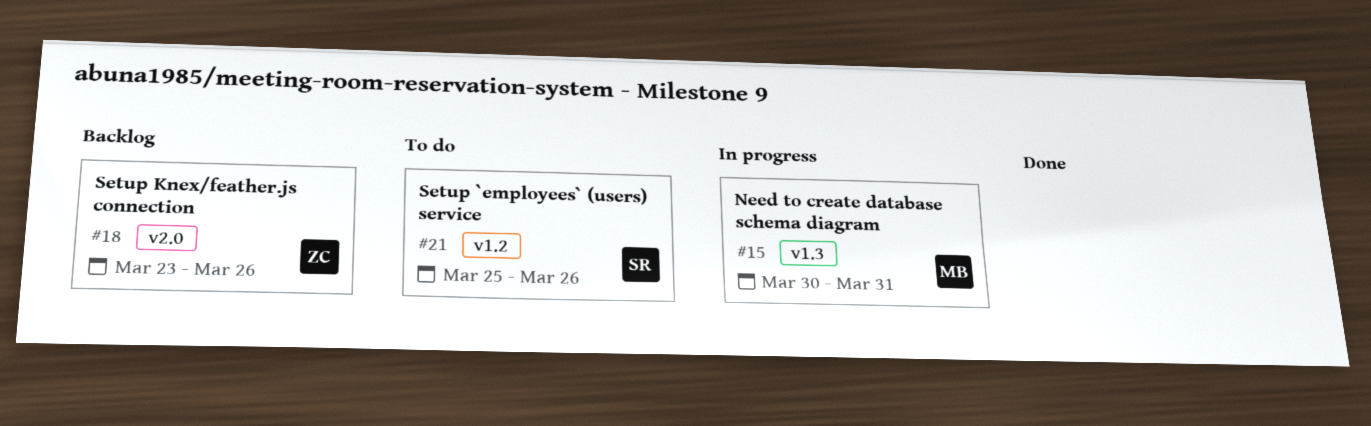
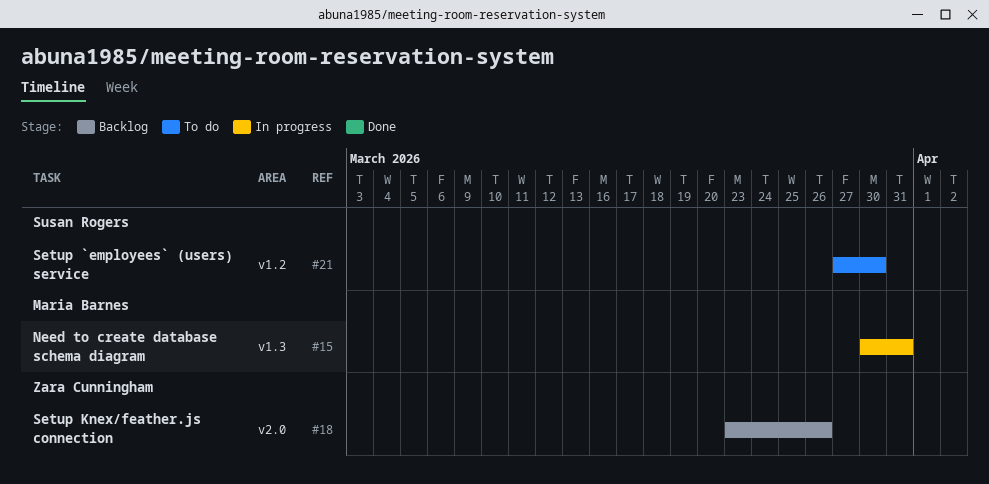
#21, start: Mar 25 -> Mar 27
#21, due: Mar 26 -> Mar 30

